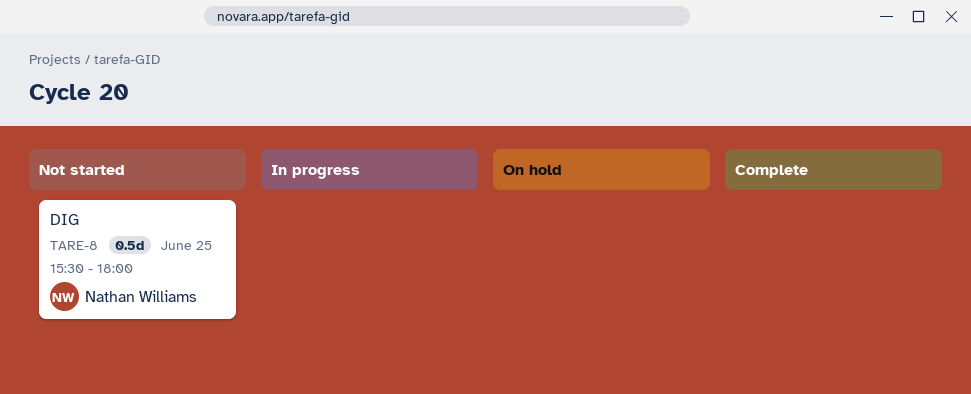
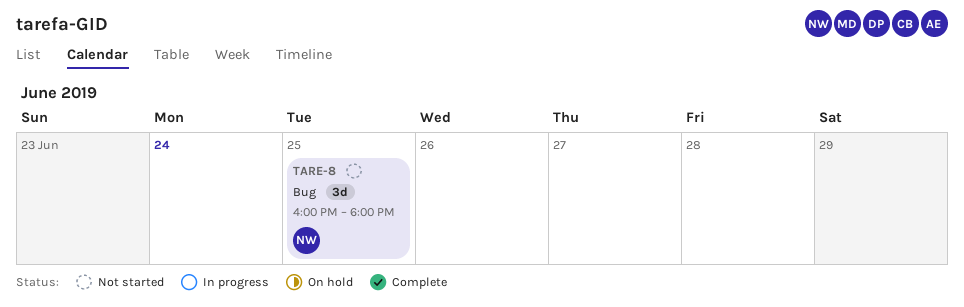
TARE-8, estimate: 0.5d -> 3d
TARE-8, begins: 15:30 -> 16:00

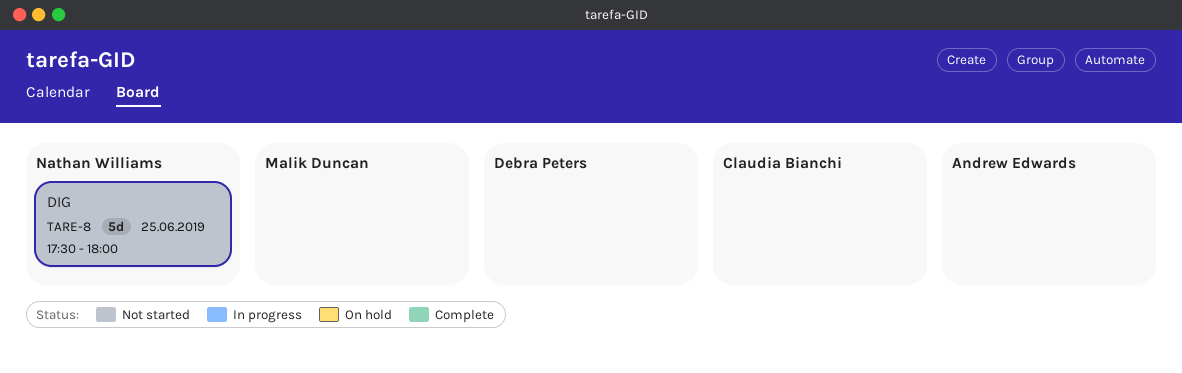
TARE-8, estimate: 3d -> 5d
TARE-8, begins: 16:00 -> 17:30

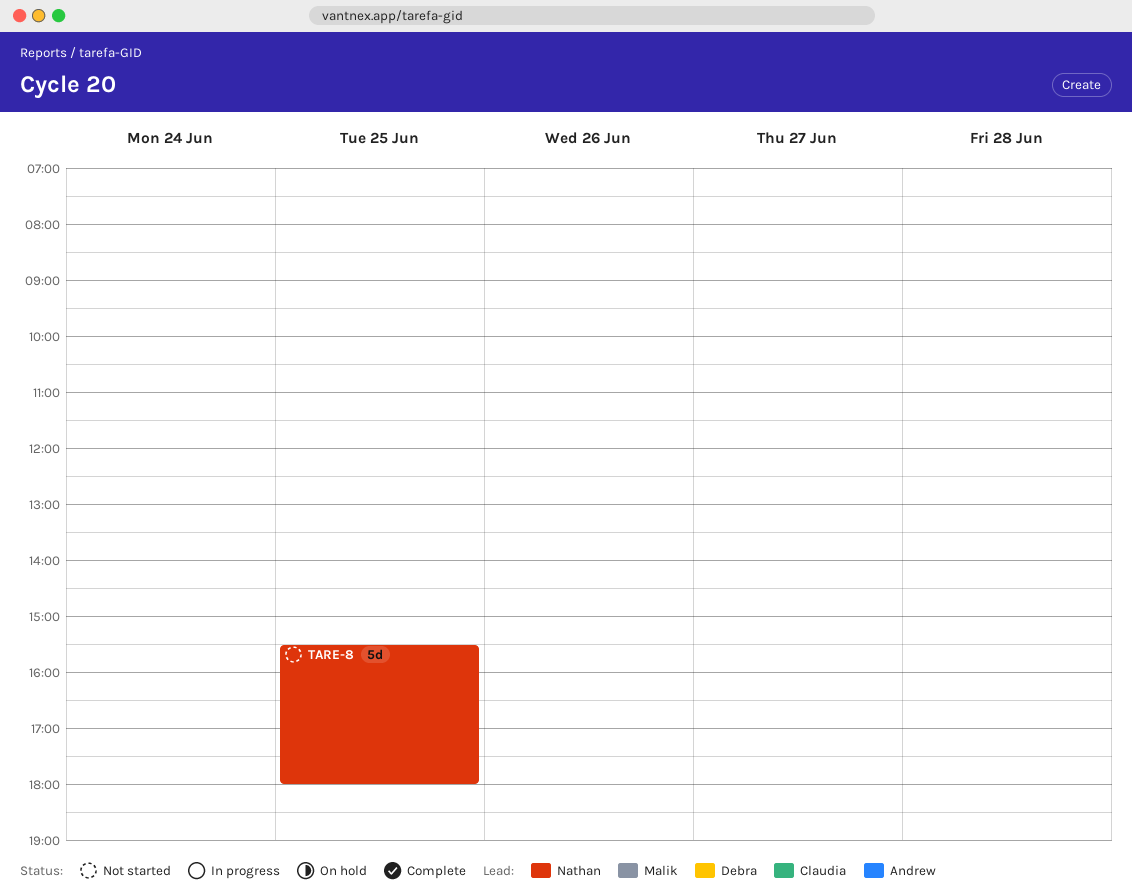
TARE-8, begins: 17:30 -> 15:30

